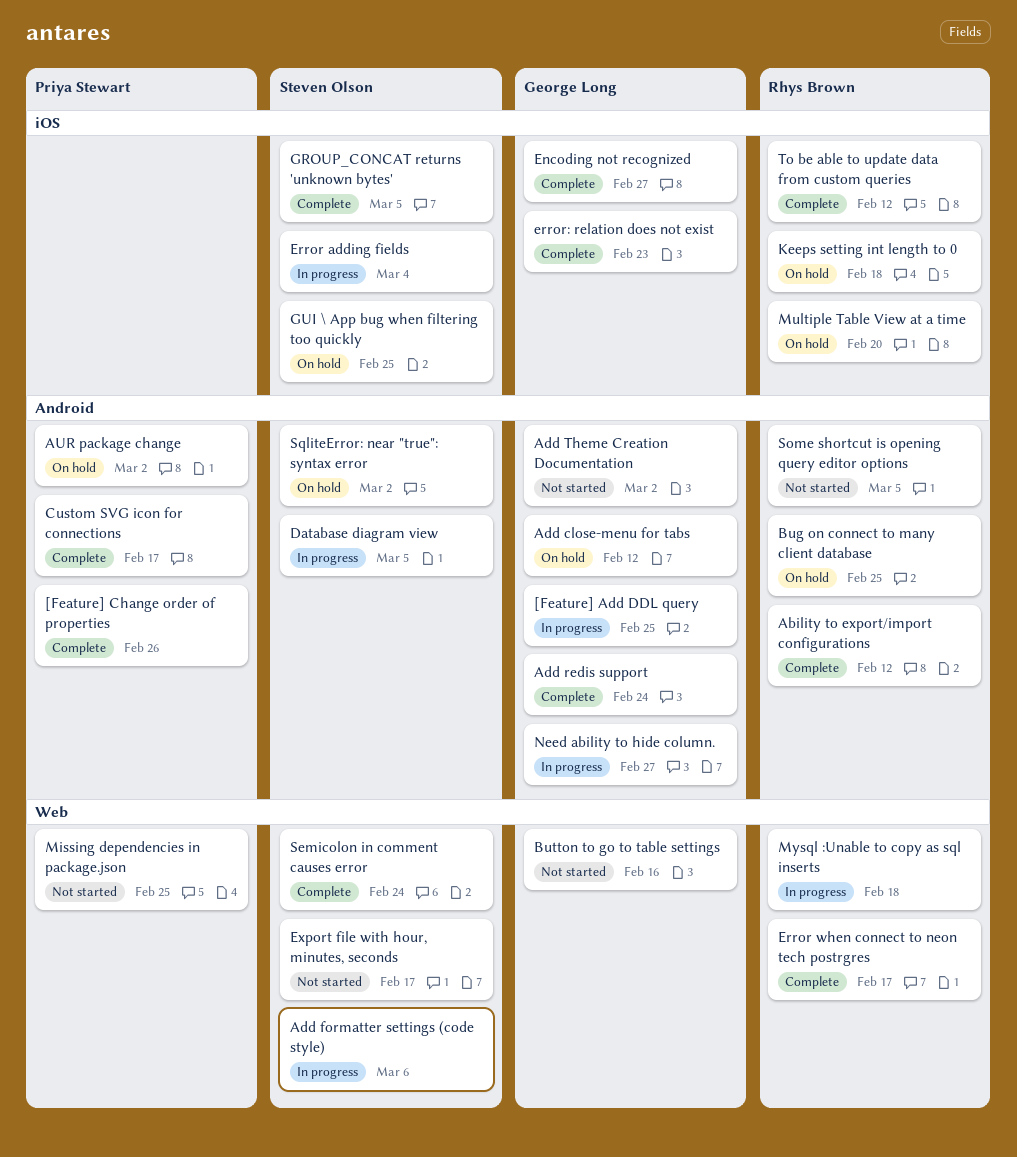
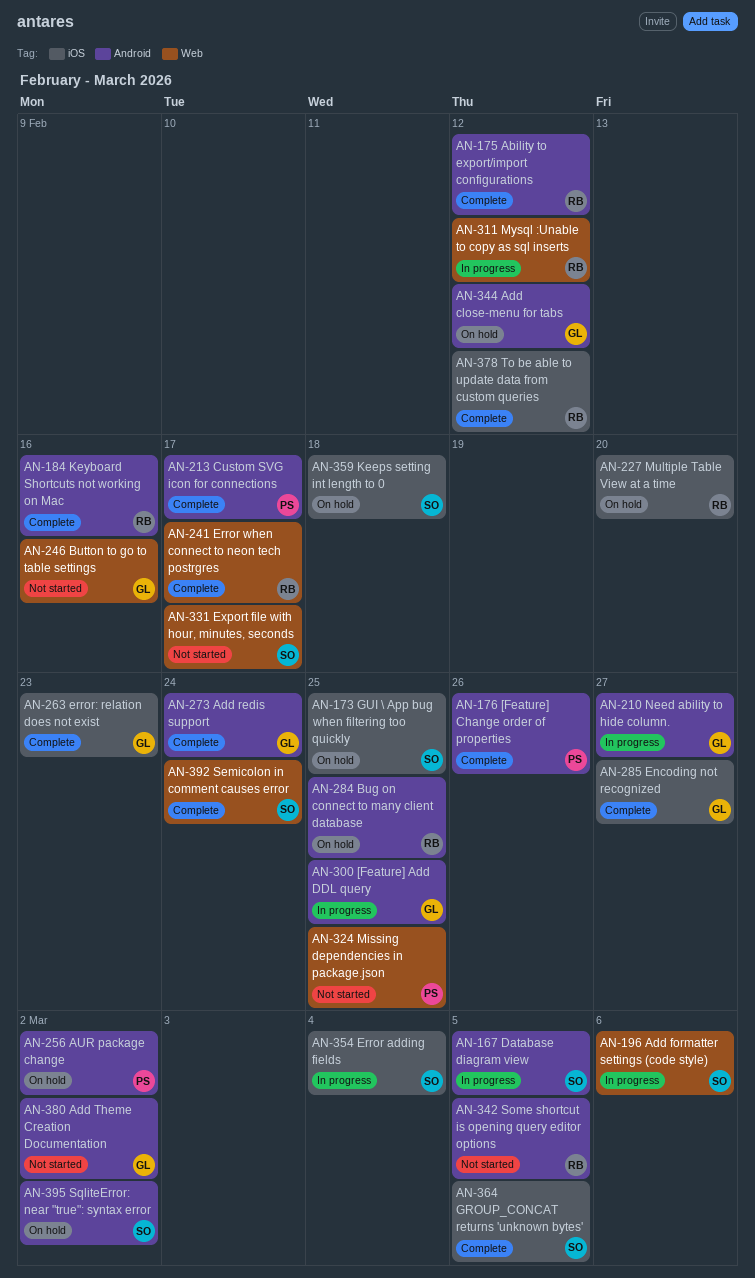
Keeps setting int length to 0, owner: Rhys Brown -> Steven Olson
Keyboard Shortcuts not working on Mac: none -> present
Mysql :Unable to copy as sql inserts, due: Feb 18 -> Feb 12

